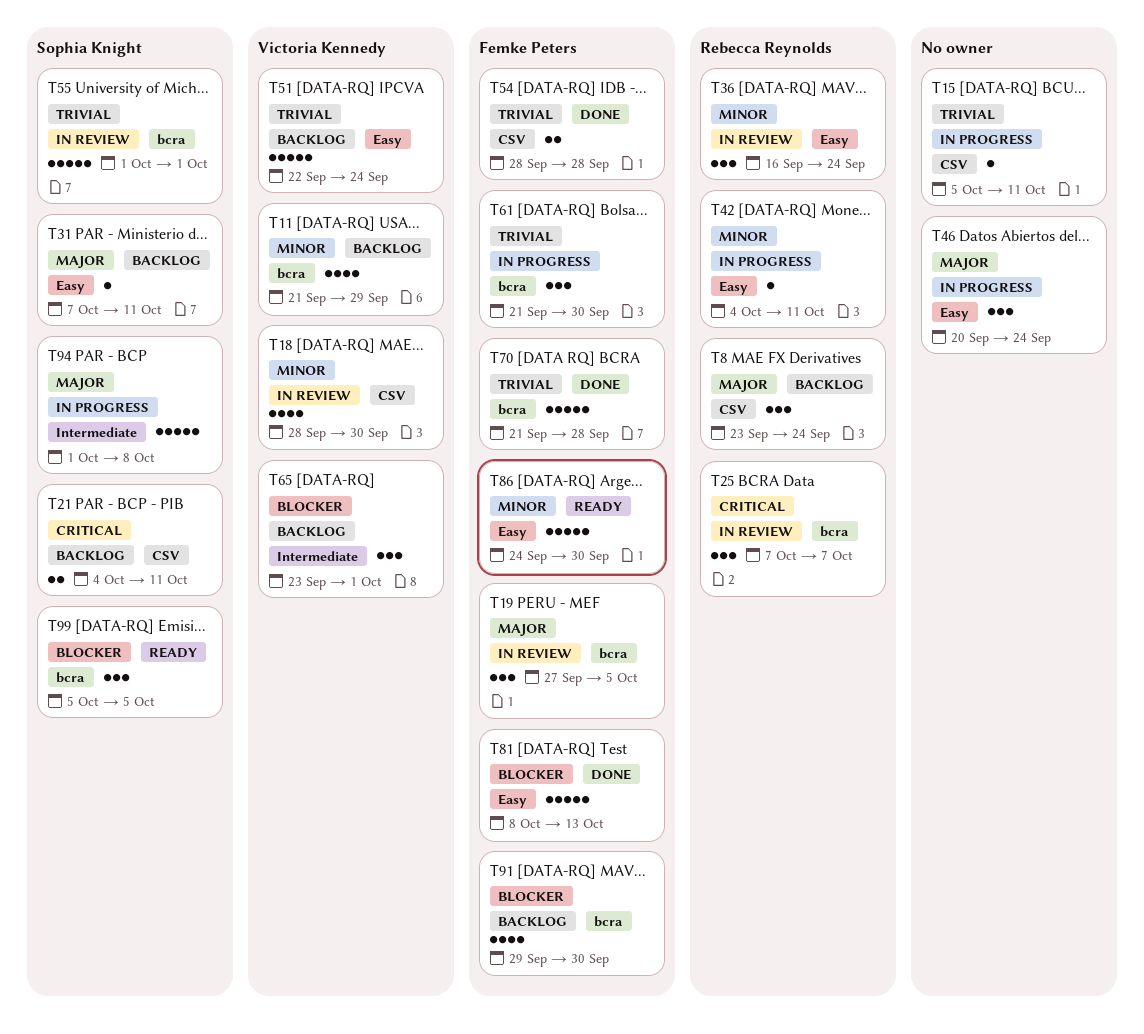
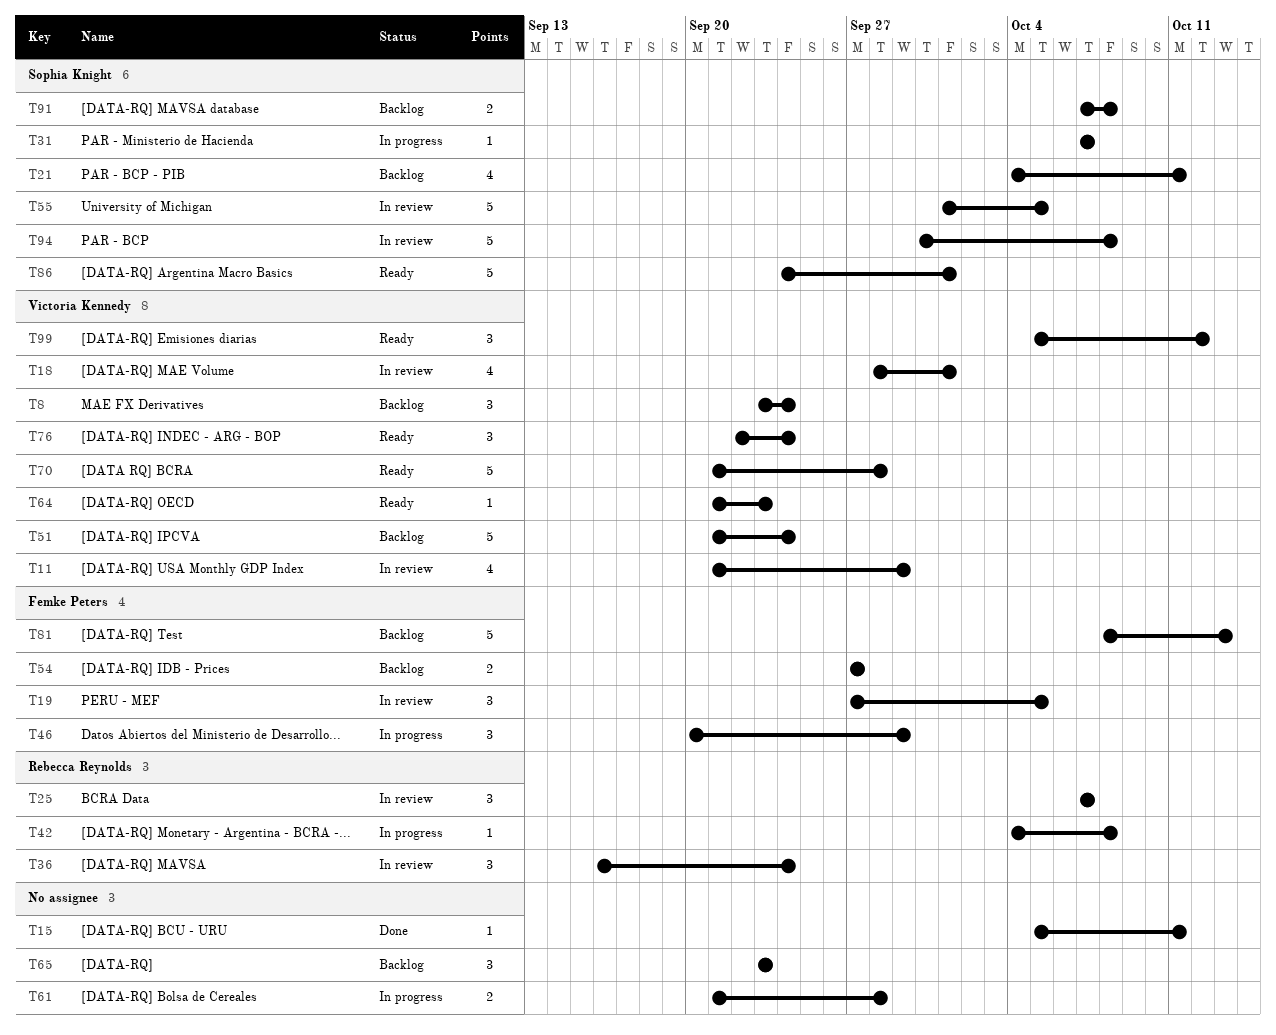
T8, owner: Rebecca Reynolds -> Victoria Kennedy
T11, status: Backlog -> In review
T15, status: In progress -> Done
T18, due: Sep 30 -> Oct 1
T21, estimate: 2 -> 4
T31, status: Backlog -> In progress
T31, due: Oct 11 -> Oct 7
T42, due: Oct 11 -> Oct 8
T46, owner: none -> Femke Peters
T46, due: Sep 24 -> Sep 29
T51, start: Sep 22 -> Sep 21
T54, status: Done -> Backlog
T54, start: Sep 28 -> Sep 27
T54, due: Sep 28 -> Sep 27
T55, due: Oct 1 -> Oct 5
T61, owner: Femke Peters -> none
T61, estimate: 3 -> 2
T61, due: Sep 30 -> Sep 28
T64: none -> present
T65, owner: Victoria Kennedy -> none
T65, due: Oct 1 -> Sep 23
T70, status: Done -> Ready
T70, owner: Femke Peters -> Victoria Kennedy
T76: none -> present
T81, status: Done -> Backlog
T86, owner: Femke Peters -> Sophia Knight
T86, due: Sep 30 -> Oct 1
T91, owner: Femke Peters -> Sophia Knight
T91, estimate: 4 -> 2
T91, start: Sep 29 -> Oct 7
T91, due: Sep 30 -> Oct 8
T94, status: In progress -> In review
T94, start: Oct 1 -> Sep 30
T99, owner: Sophia Knight -> Victoria Kennedy
T99, due: Oct 5 -> Oct 12

